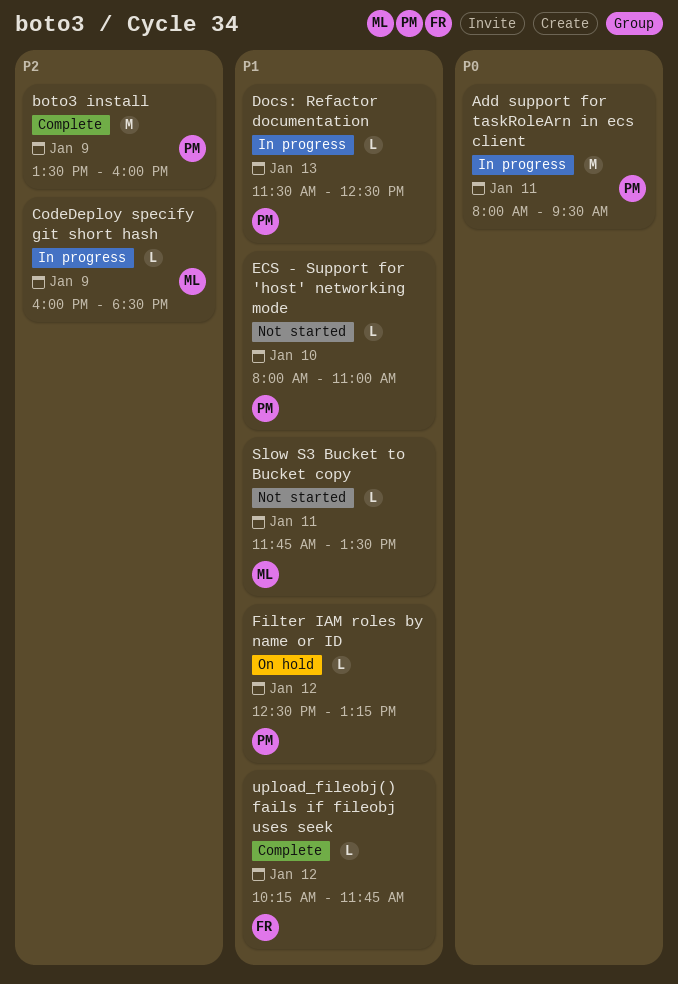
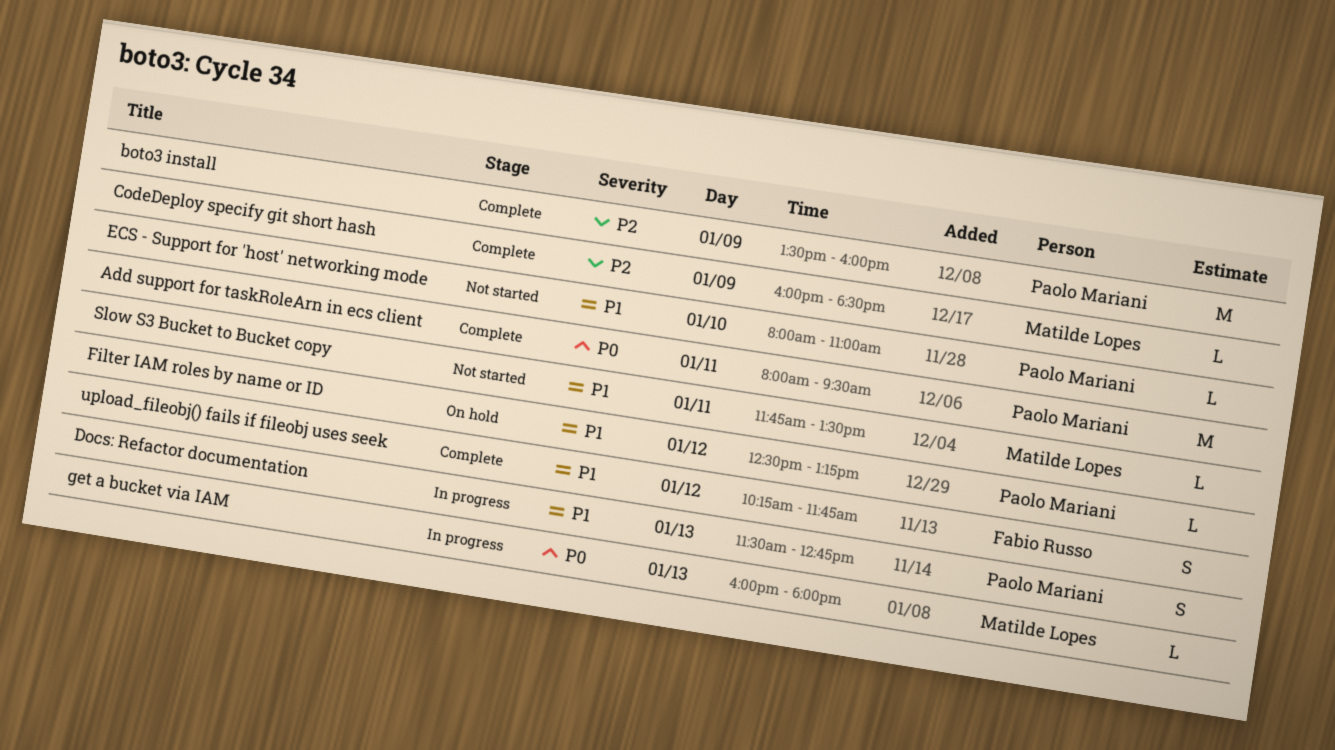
Add support for taskRoleArn in ecs client, status: In progress -> Complete
CodeDeploy specify git short hash, status: In progress -> Complete
Docs: Refactor documentation, estimate: L -> S
Docs: Refactor documentation, ends: 12:30 -> 12:45
get a bucket via IAM: none -> present
upload_fileobj() fails if fileobj uses seek, estimate: L -> S

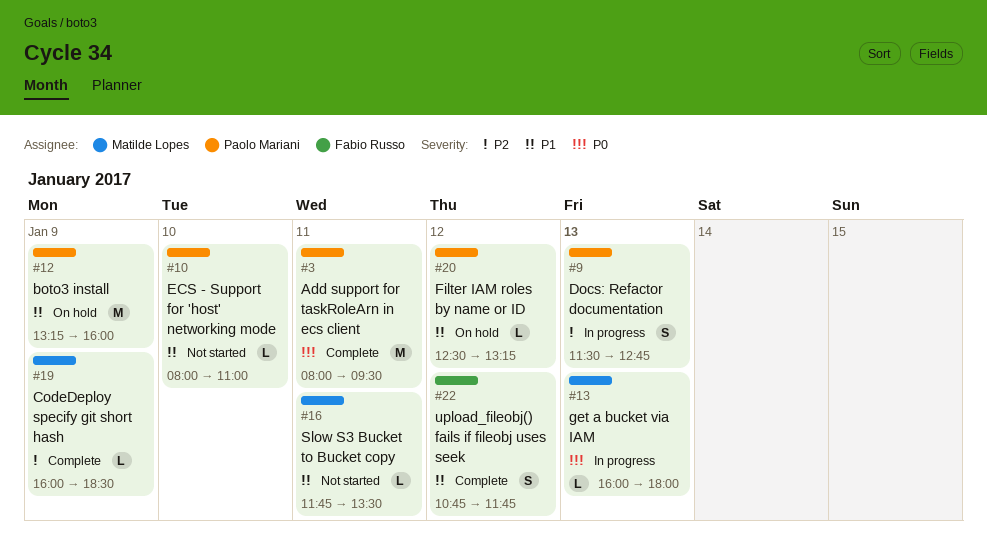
boto3 install, status: Complete -> On hold
boto3 install, priority: P2 -> P1
boto3 install, begins: 13:30 -> 13:15
Docs: Refactor documentation, priority: P1 -> P2
upload_fileobj() fails if fileobj uses seek, begins: 10:15 -> 10:45

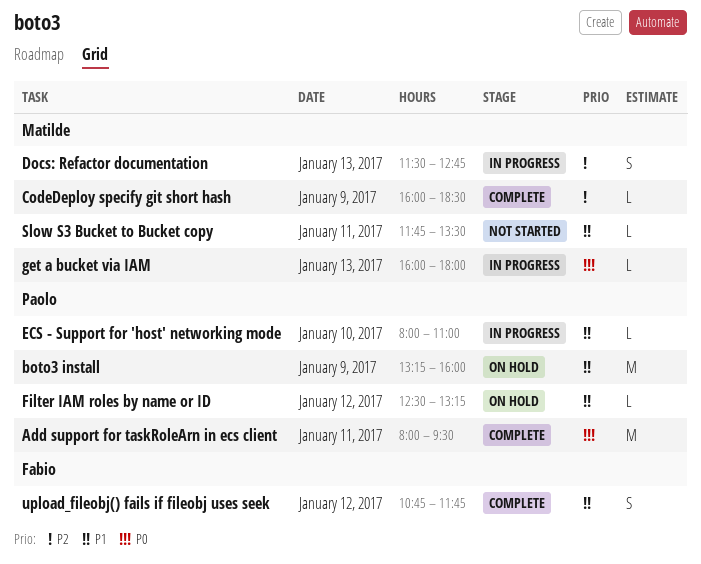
Docs: Refactor documentation, owner: Paolo Mariani -> Matilde Lopes
ECS - Support for 'host' networking mode, status: Not started -> In progress

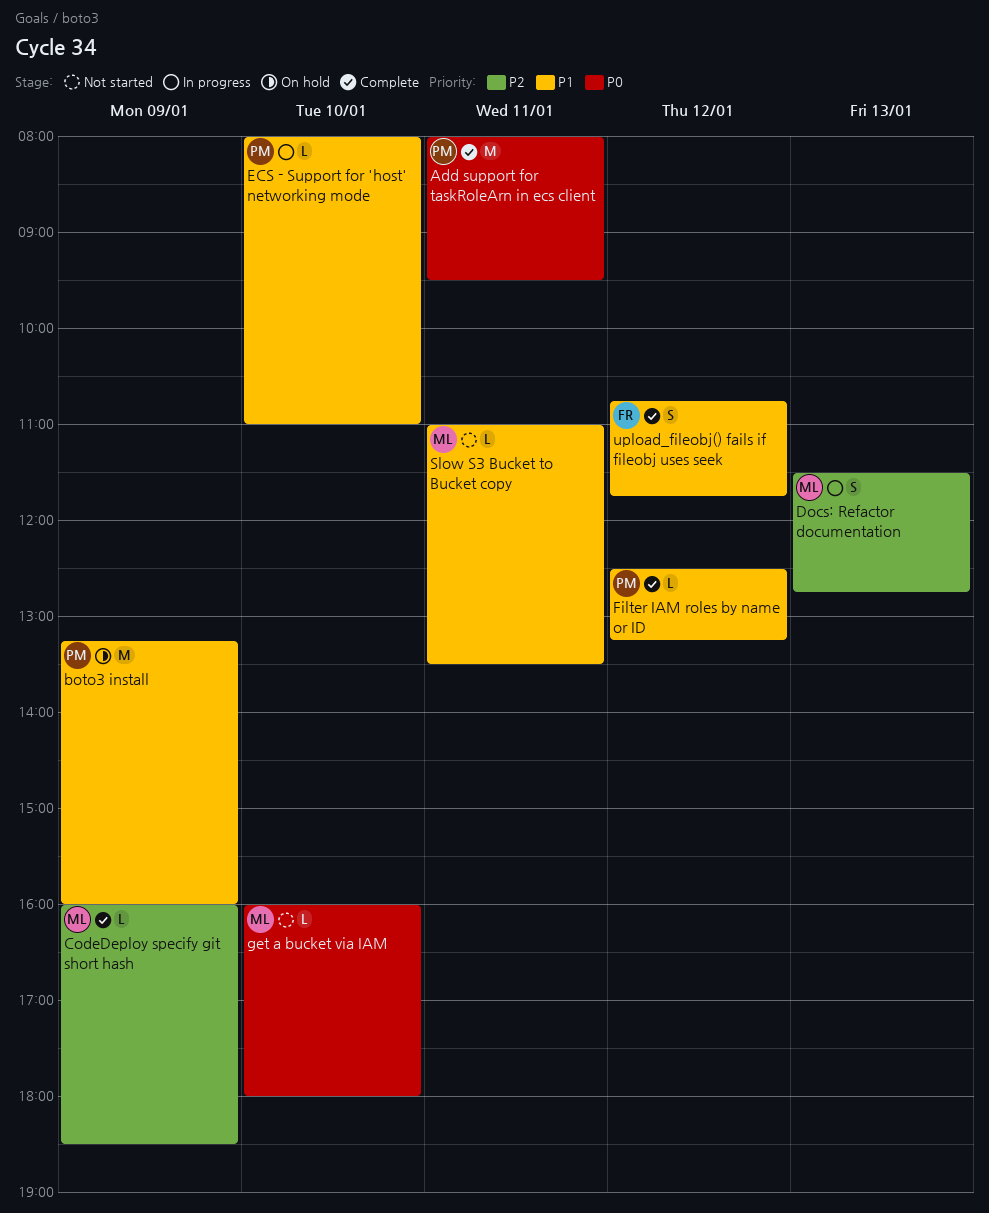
Filter IAM roles by name or ID, status: On hold -> Complete
get a bucket via IAM, status: In progress -> Not started
get a bucket via IAM, day: Jan 13 -> Jan 10
Slow S3 Bucket to Bucket copy, begins: 11:45 -> 11:00

